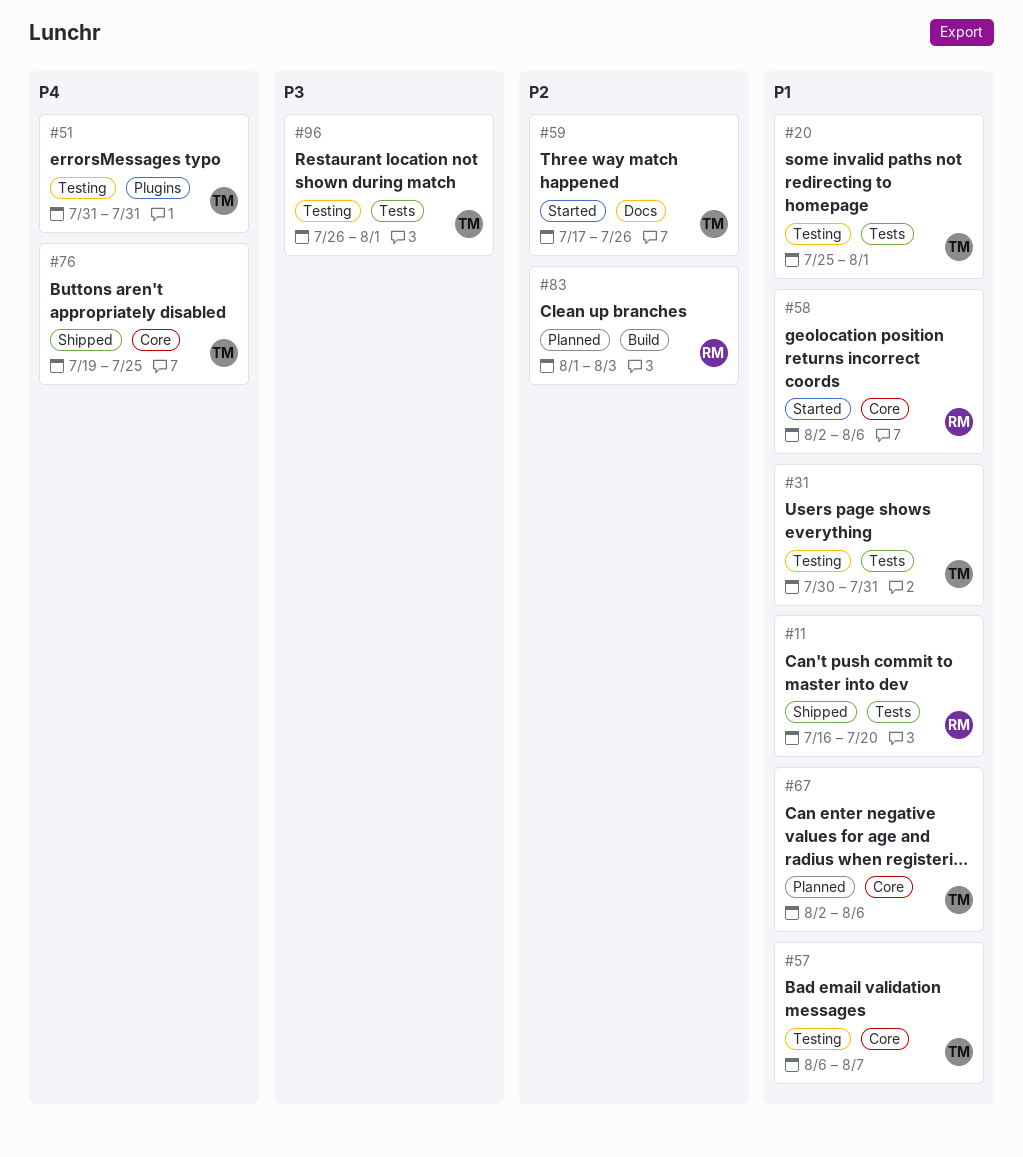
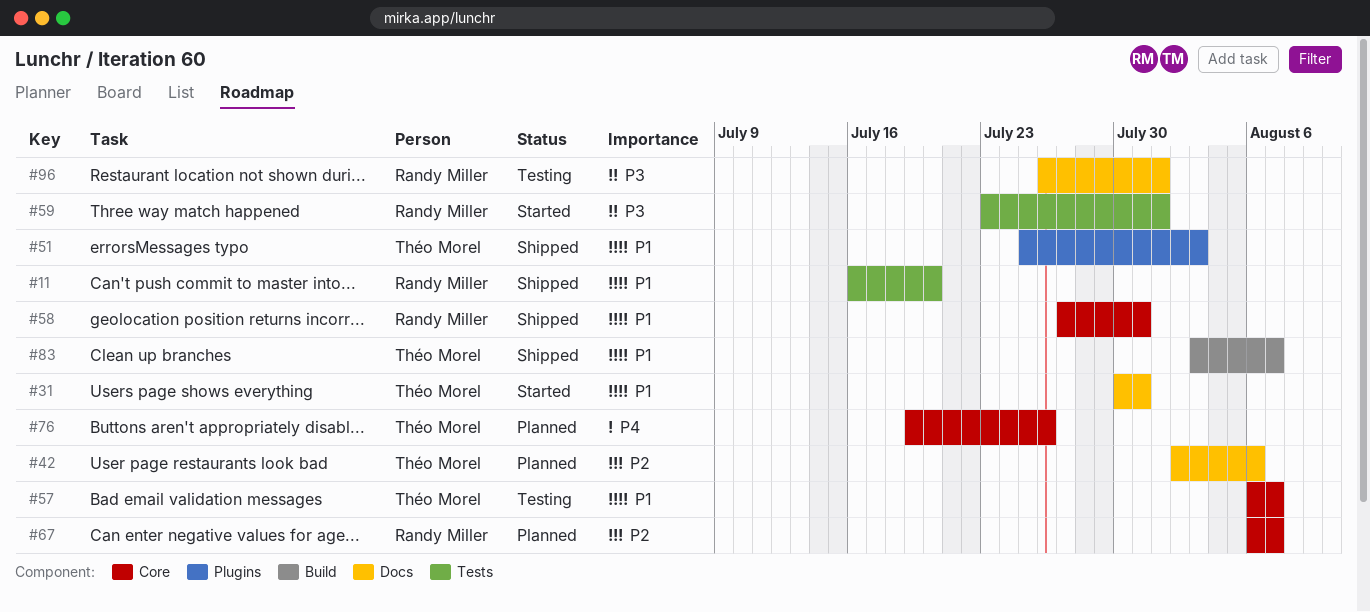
#20: present -> none
#31, status: Testing -> Started
#31, label: Tests -> Docs
#42: none -> present
#51, status: Testing -> Shipped
#51, priority: P4 -> P1
#51, start: Jul 31 -> Jul 25
#51, due: Jul 31 -> Aug 3
#58, status: Started -> Shipped
#58, start: Aug 2 -> Jul 27
#58, due: Aug 6 -> Jul 31
#59, owner: Théo Morel -> Randy Miller
#59, priority: P2 -> P3
#59, label: Docs -> Tests
#59, start: Jul 17 -> Jul 23
#59, due: Jul 26 -> Aug 1
#67, owner: Théo Morel -> Randy Miller
#67, priority: P1 -> P2
#67, start: Aug 2 -> Aug 6
#67, due: Aug 6 -> Aug 7
#76, status: Shipped -> Planned
#76, due: Jul 25 -> Jul 26
#83, status: Planned -> Shipped
#83, owner: Randy Miller -> Théo Morel
#83, priority: P2 -> P1
#83, start: Aug 1 -> Aug 3
#83, due: Aug 3 -> Aug 7
#96, owner: Théo Morel -> Randy Miller
#96, label: Tests -> Docs

